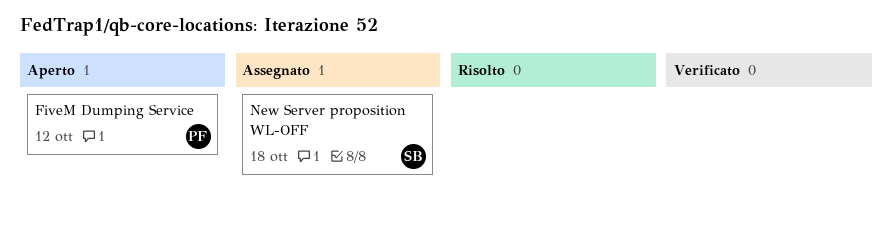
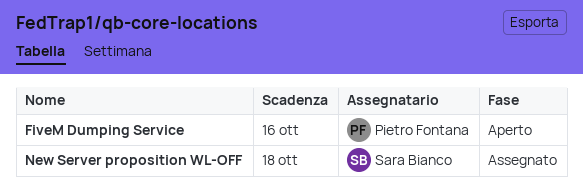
FiveM Dumping Service, due: Oct 12 -> Oct 16

